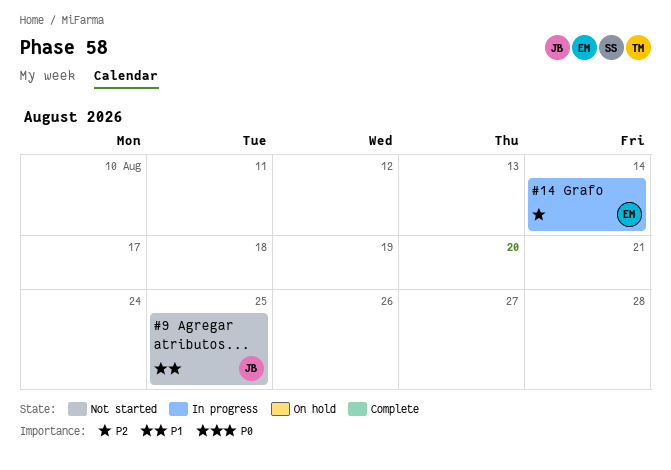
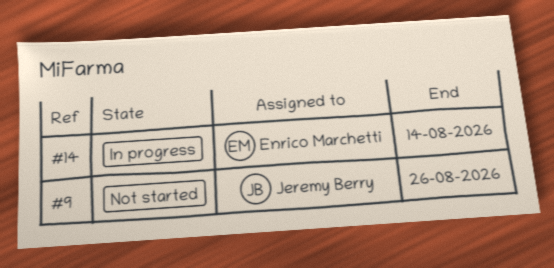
#9, due: Aug 25 -> Aug 26

